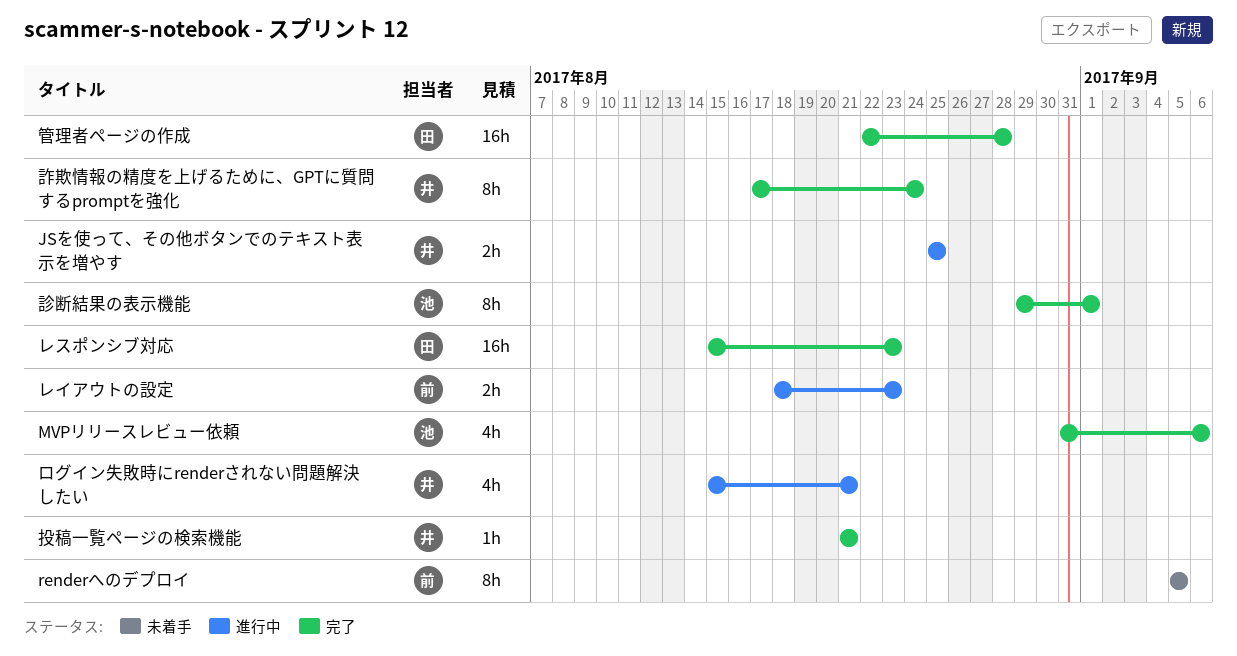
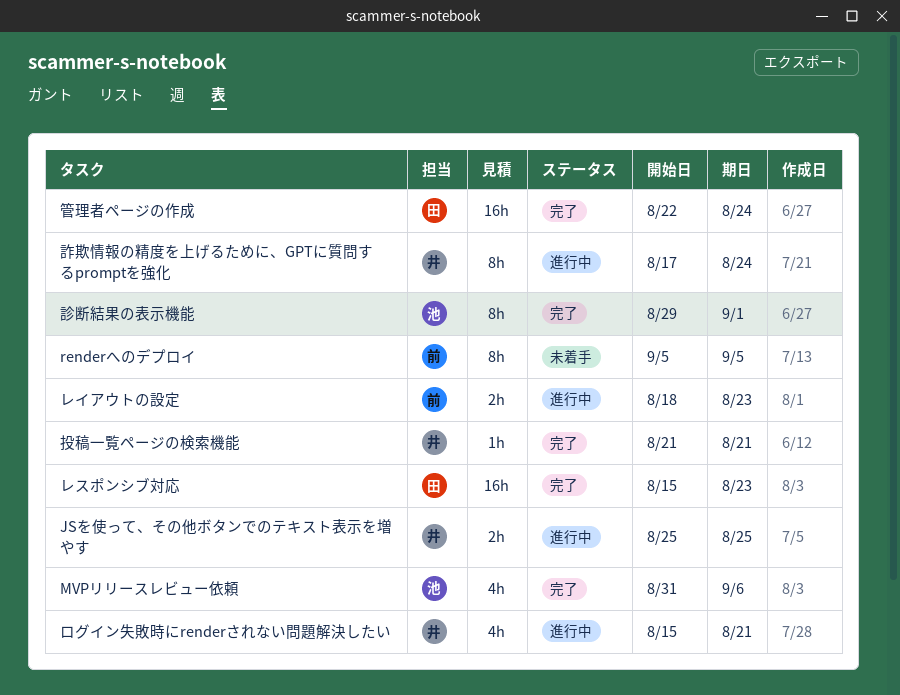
管理者ページの作成, due: Aug 28 -> Aug 24
詐欺情報の精度を上げるために、GPTに質問するpromptを強化, status: 完了 -> 進行中

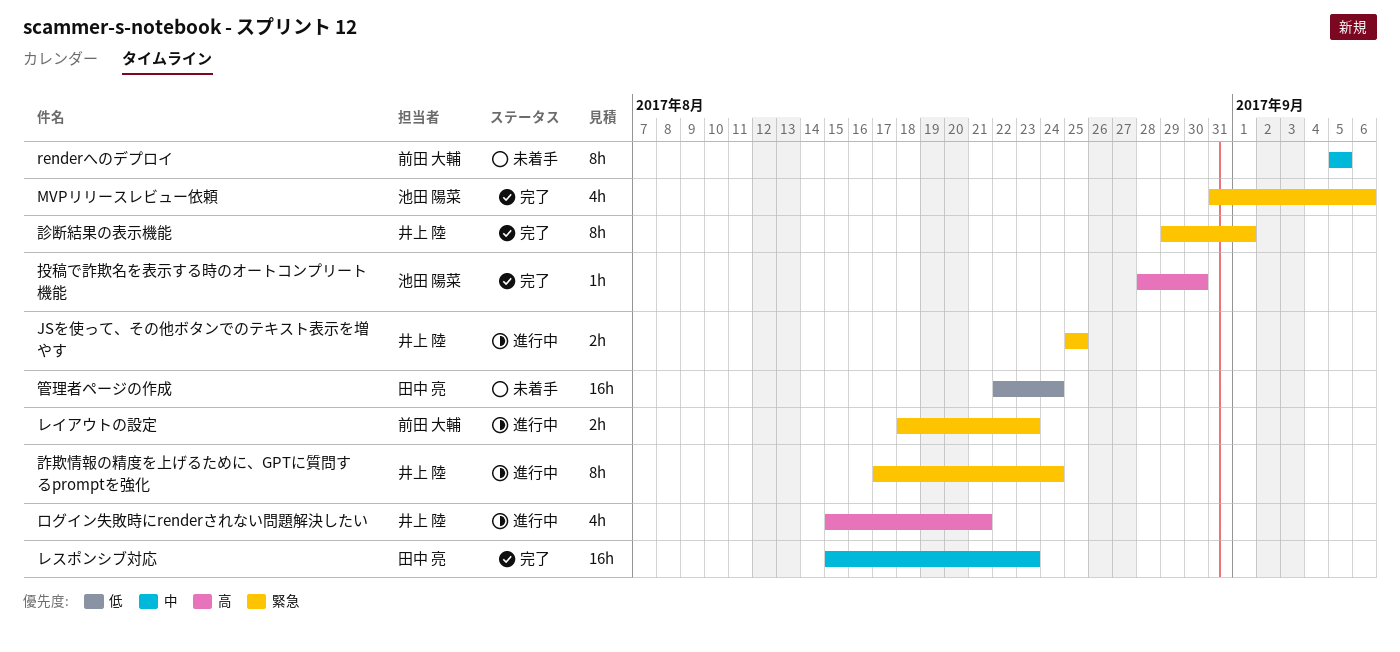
投稿で詐欺名を表示する時のオートコンプリート機能: none -> present
投稿一覧ページの検索機能: present -> none
管理者ページの作成, status: 完了 -> 未着手
診断結果の表示機能, owner: 池田 陽菜 -> 井上 陸

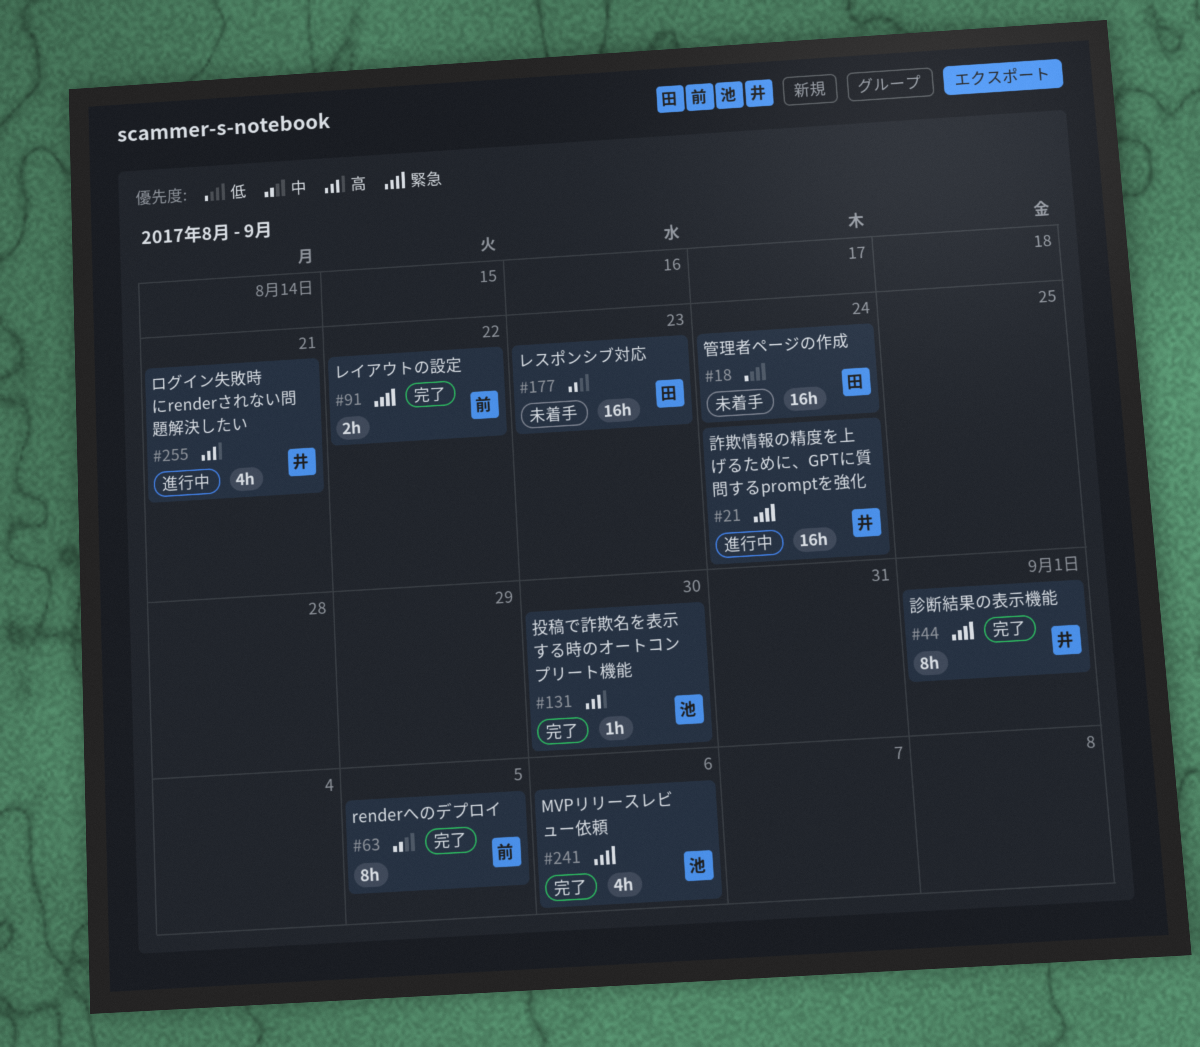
JSを使って、その他ボタンでのテキスト表示を増やす: present -> none
renderへのデプロイ, status: 未着手 -> 完了
レイアウトの設定, status: 進行中 -> 完了
レイアウトの設定, due: Aug 23 -> Aug 22
レスポンシブ対応, status: 完了 -> 未着手
詐欺情報の精度を上げるために、GPTに質問するpromptを強化, estimate: 8h -> 16h

